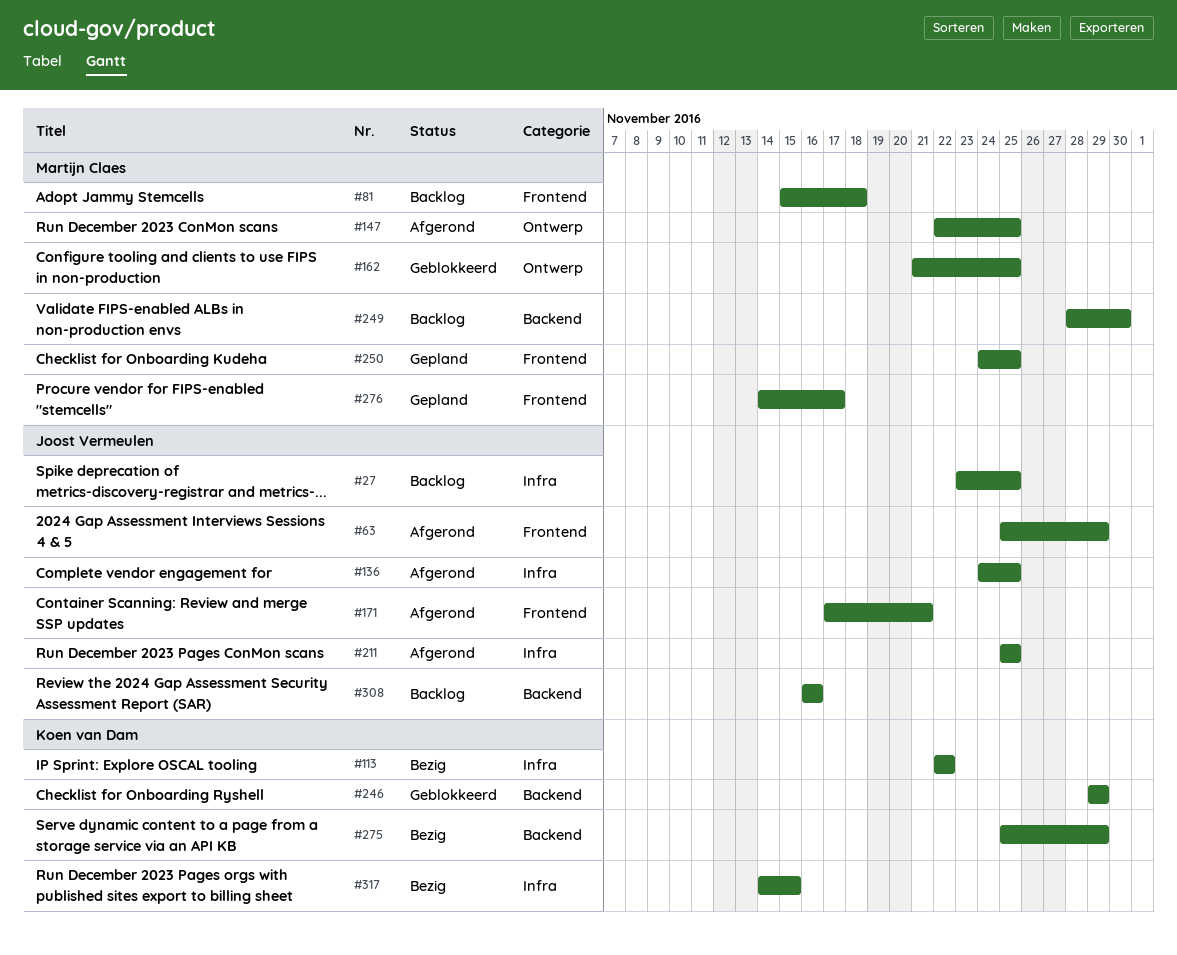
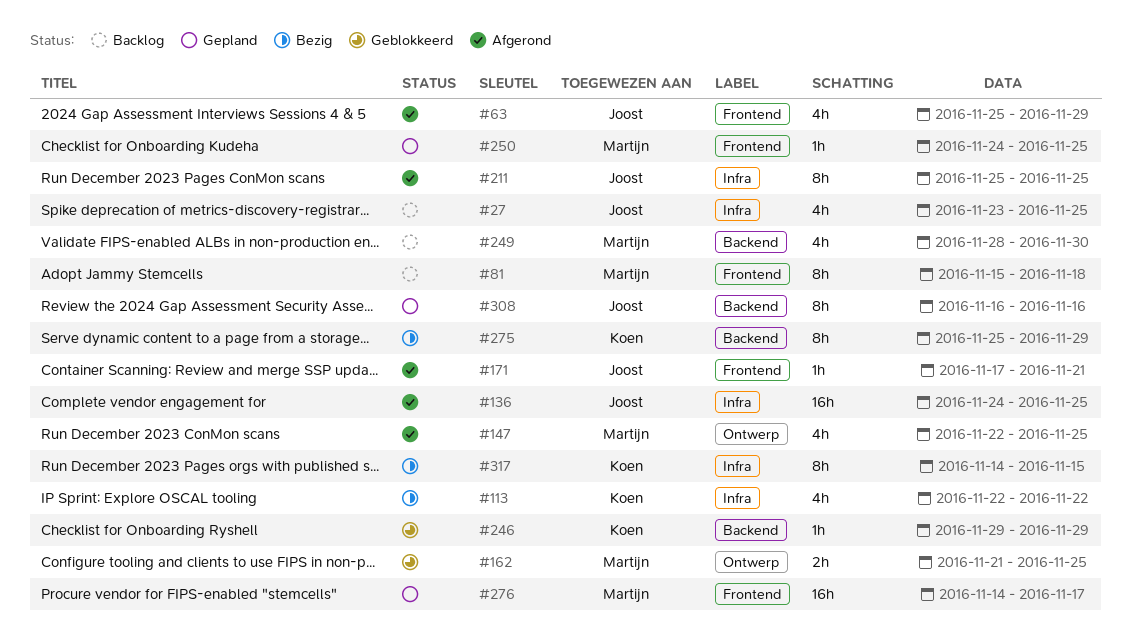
#308, status: Backlog -> Gepland

